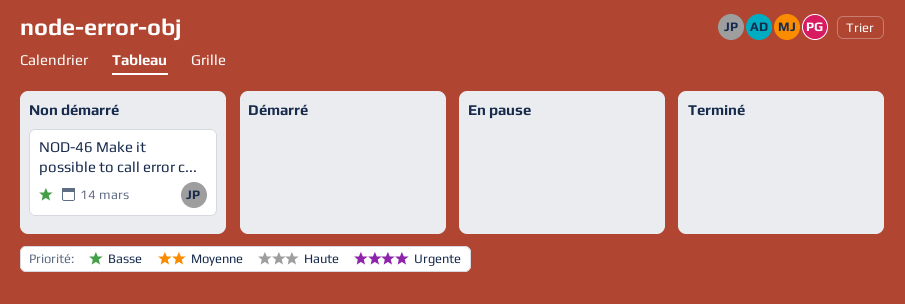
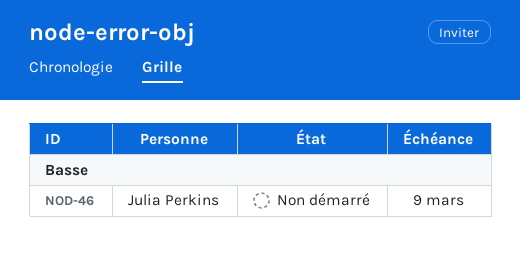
NOD-46, due: Mar 14 -> Mar 9

